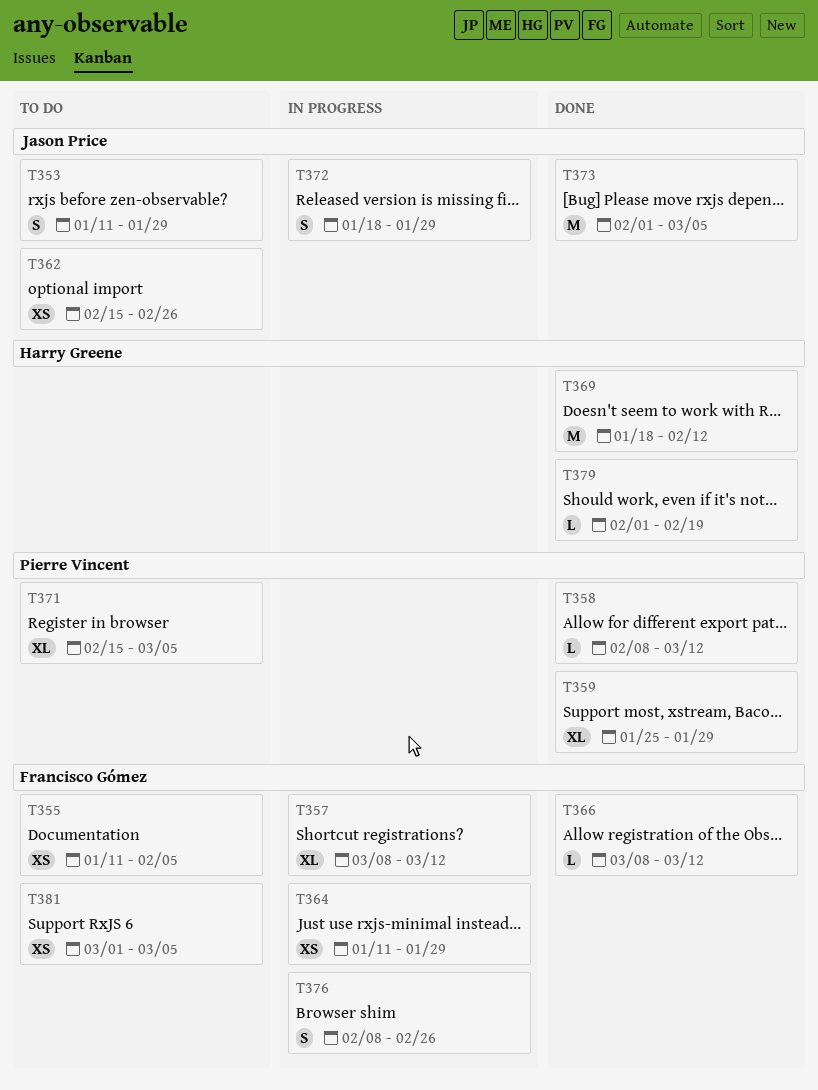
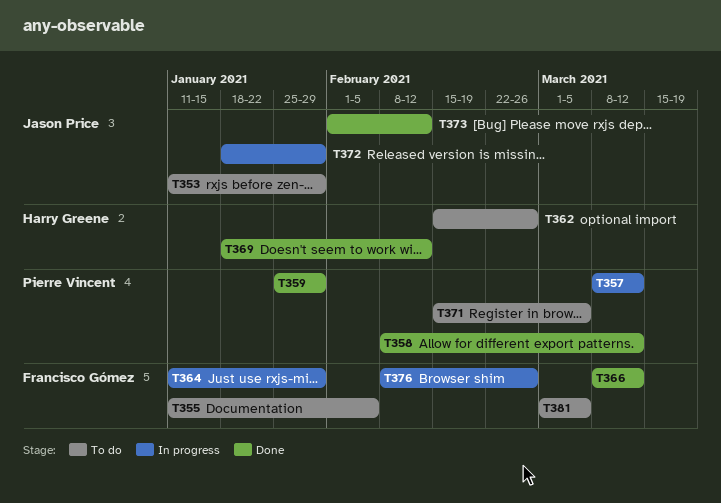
T357, owner: Francisco Gómez -> Pierre Vincent
T362, owner: Jason Price -> Harry Greene
T373, due: Mar 5 -> Feb 12
T379: present -> none

